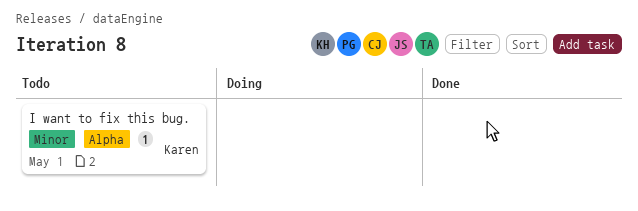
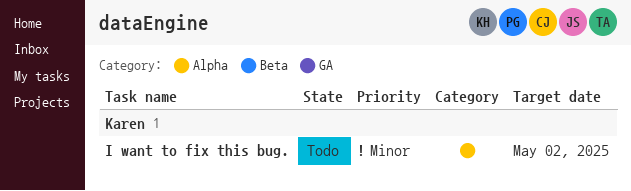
I want to fix this bug., due: May 1 -> May 2

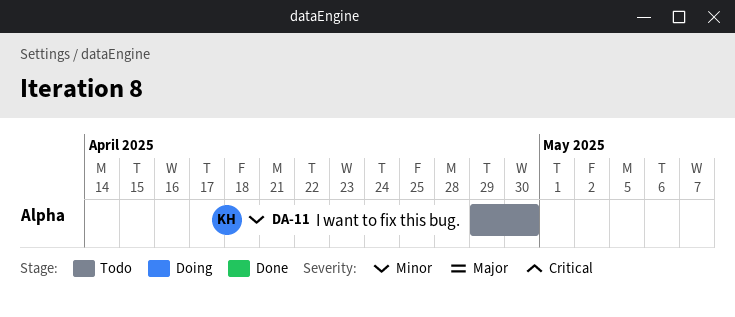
I want to fix this bug., due: May 2 -> Apr 30

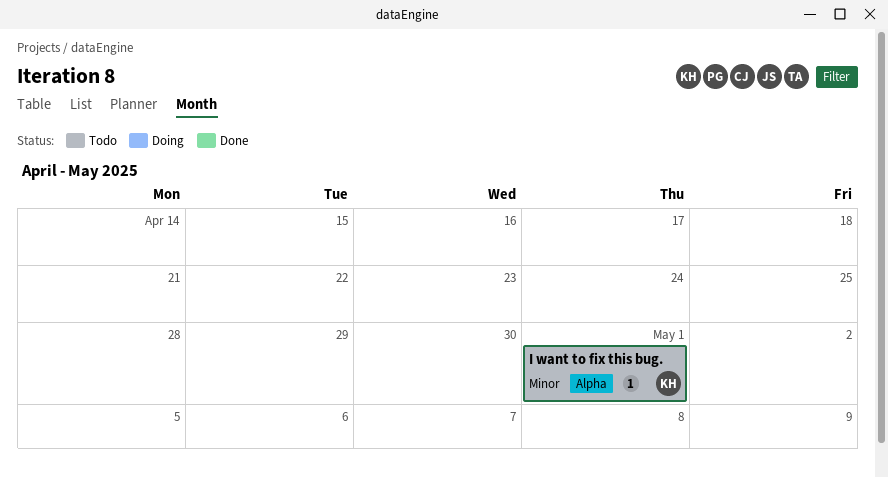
I want to fix this bug., due: Apr 30 -> May 1

